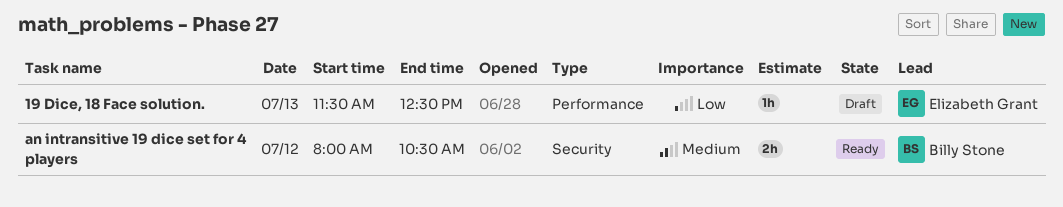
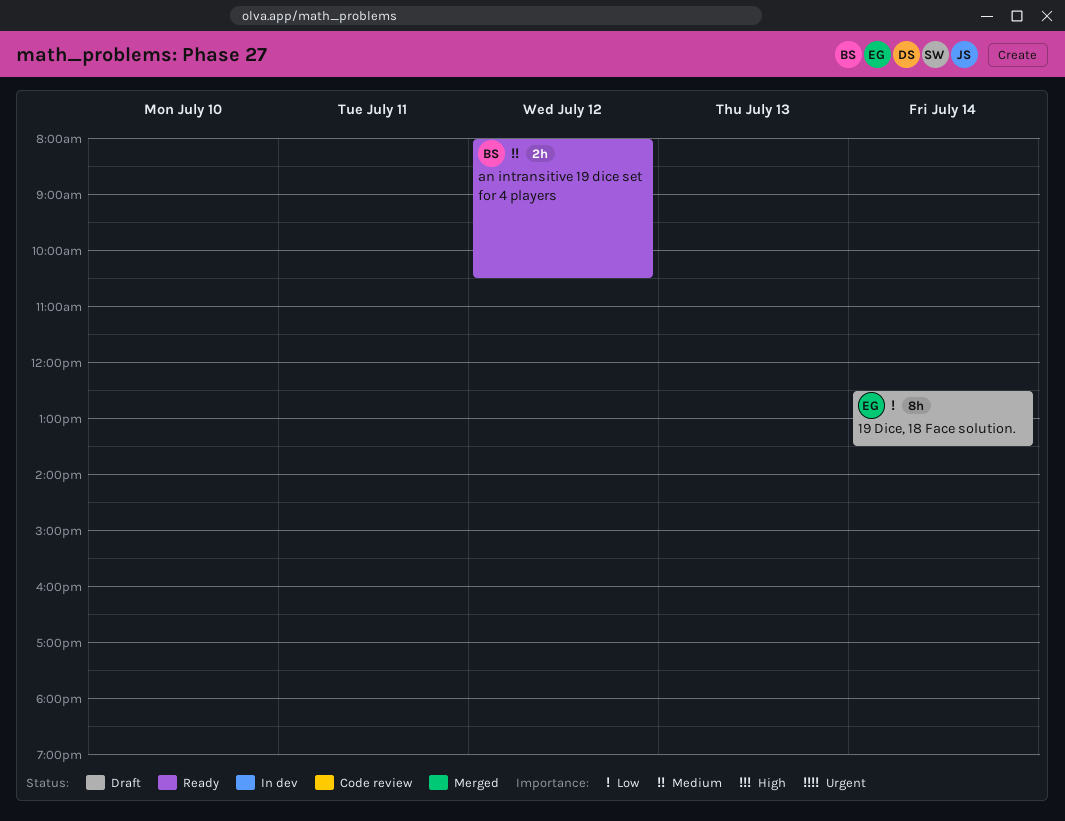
19 Dice, 18 Face solution., estimate: 1h -> 8h
19 Dice, 18 Face solution., day: Jul 13 -> Jul 14
19 Dice, 18 Face solution., begins: 11:30 -> 12:30
19 Dice, 18 Face solution., ends: 12:30 -> 13:30

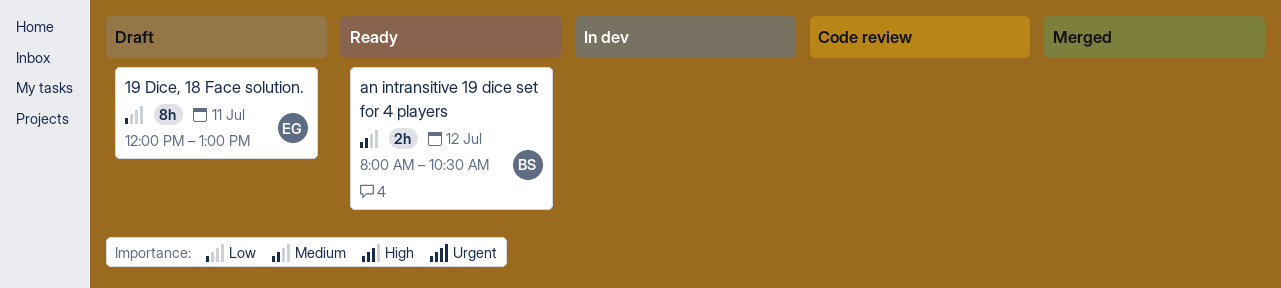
19 Dice, 18 Face solution., day: Jul 14 -> Jul 11
19 Dice, 18 Face solution., begins: 12:30 -> 12:00
19 Dice, 18 Face solution., ends: 13:30 -> 13:00

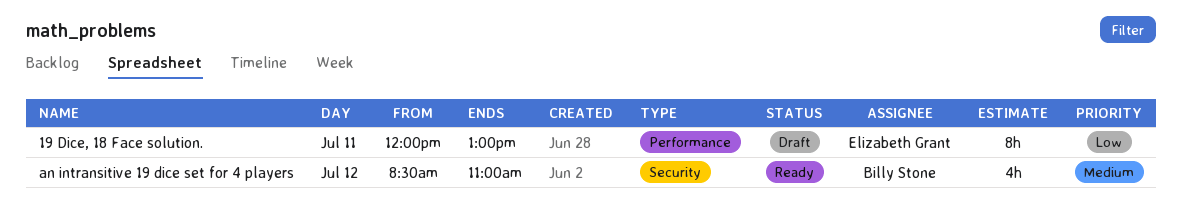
an intransitive 19 dice set for 4 players, estimate: 2h -> 4h
an intransitive 19 dice set for 4 players, begins: 08:00 -> 08:30
an intransitive 19 dice set for 4 players, ends: 10:30 -> 11:00

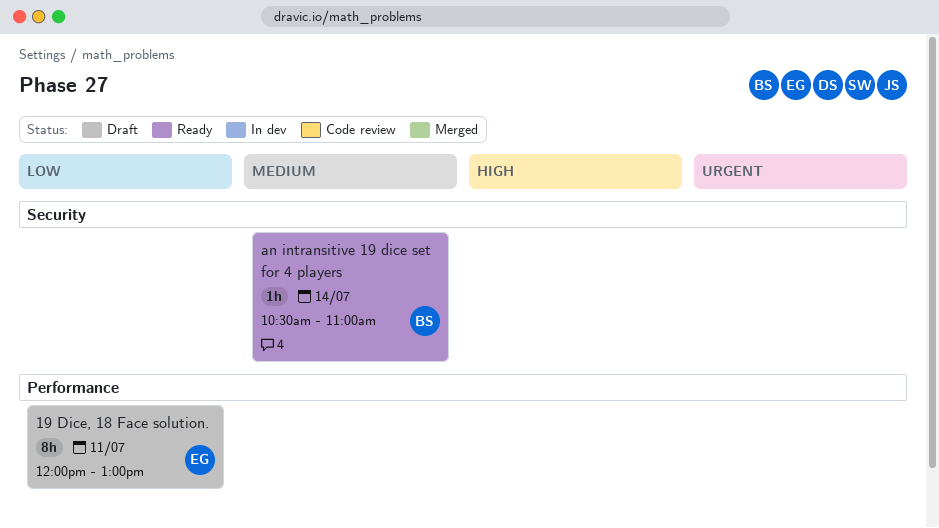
an intransitive 19 dice set for 4 players, estimate: 4h -> 1h
an intransitive 19 dice set for 4 players, day: Jul 12 -> Jul 14
an intransitive 19 dice set for 4 players, begins: 08:30 -> 10:30

